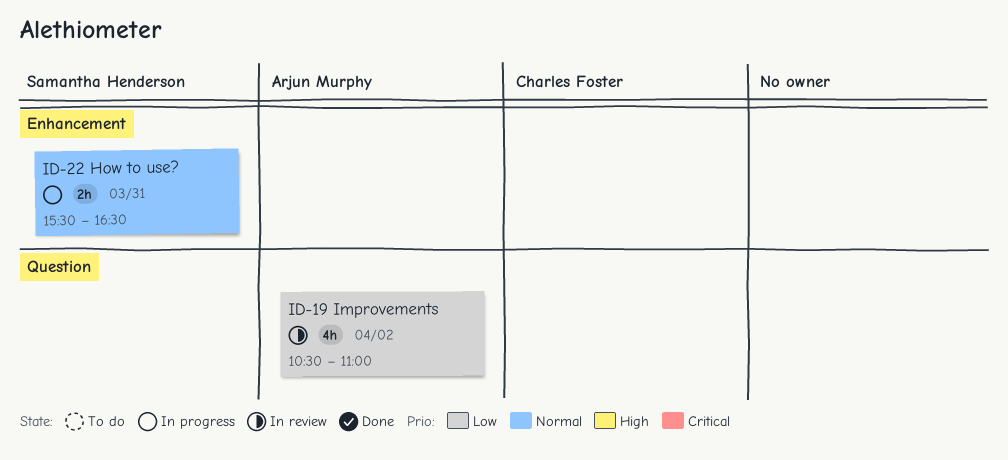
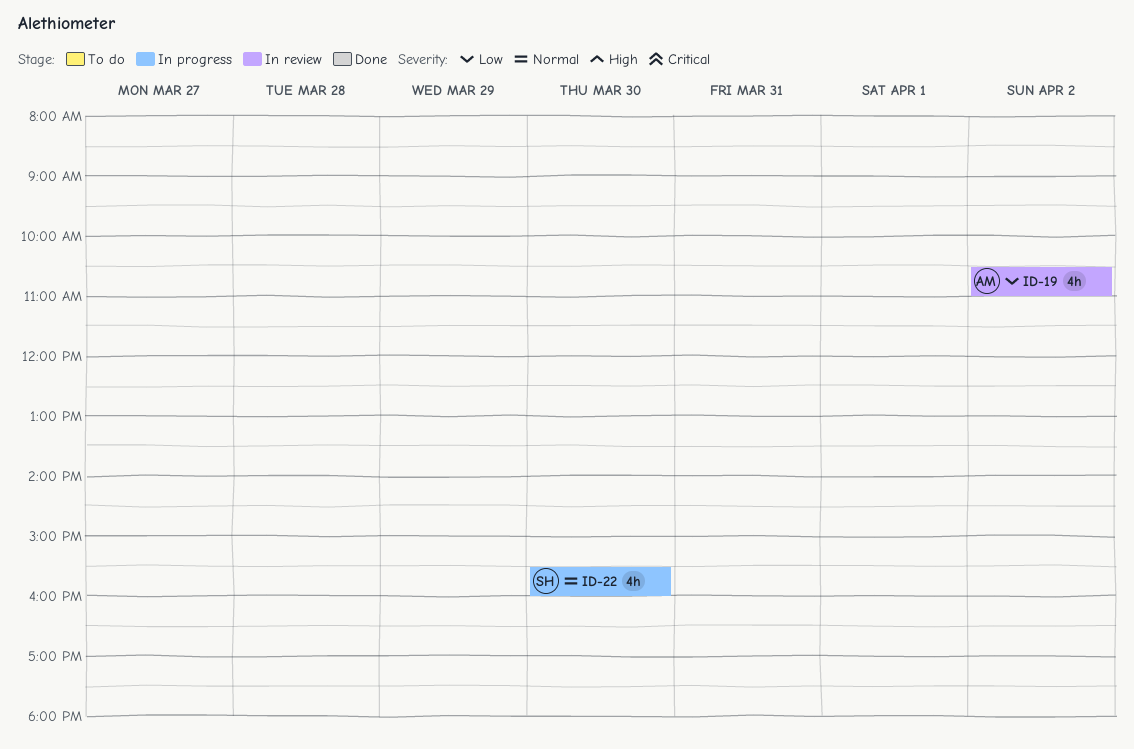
ID-22, estimate: 2h -> 4h
ID-22, day: Mar 31 -> Mar 30
ID-22, ends: 16:30 -> 16:00

